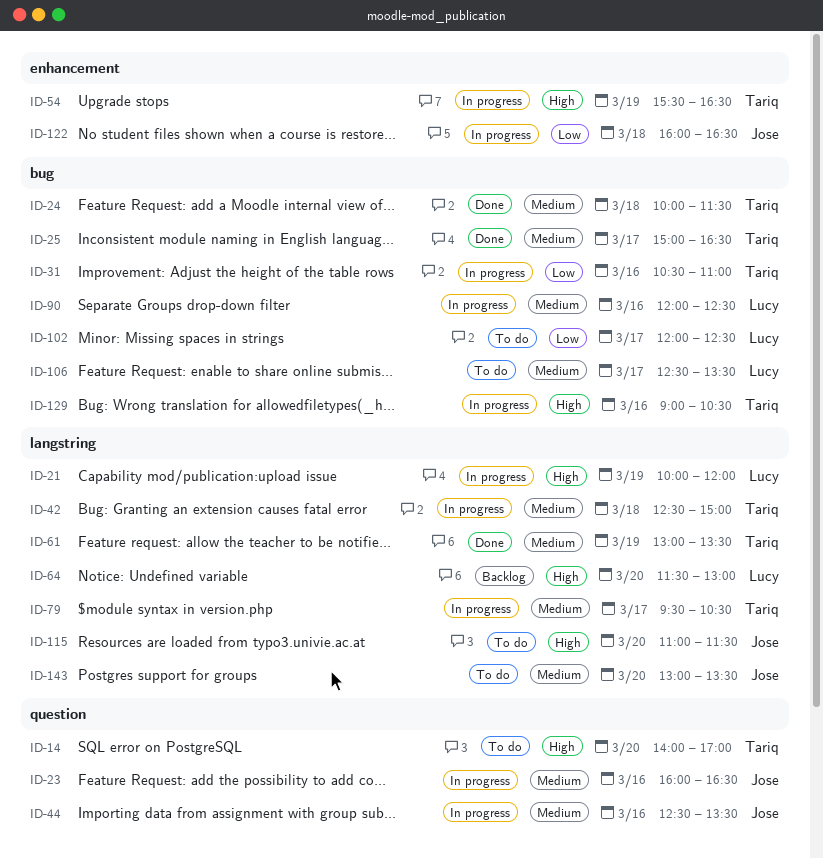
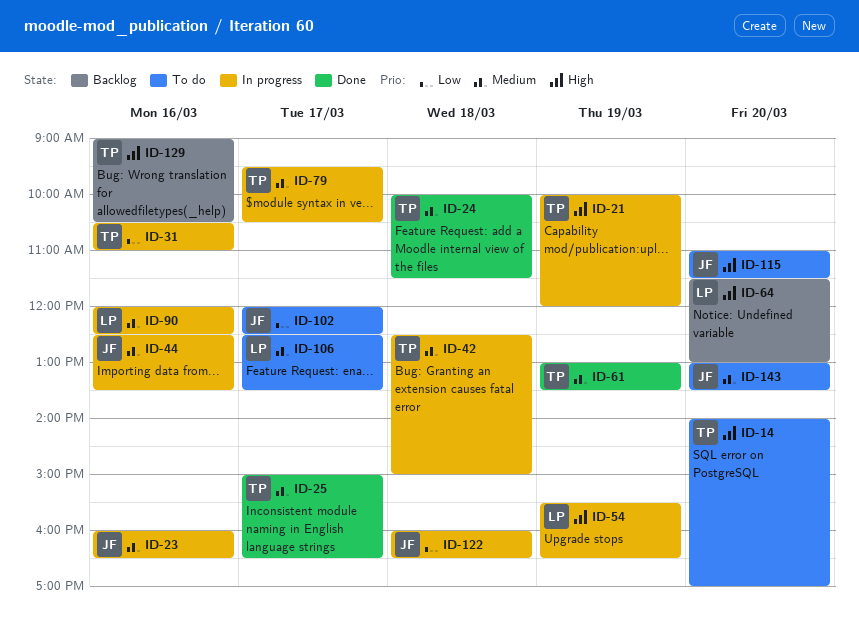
ID-21, owner: Lucy -> Tariq
ID-54, owner: Tariq -> Lucy
ID-102, owner: Lucy -> Jose
ID-129, status: In progress -> Backlog

